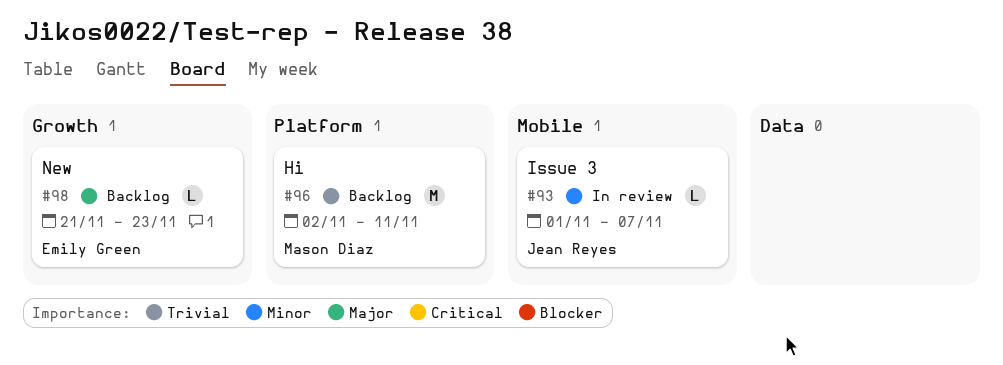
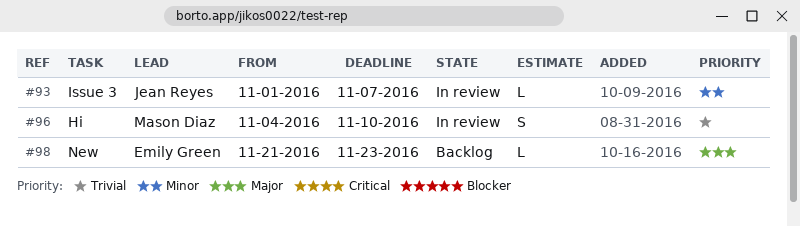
#96, status: Backlog -> In review
#96, estimate: M -> S
#96, start: Nov 2 -> Nov 4
#96, due: Nov 11 -> Nov 10

